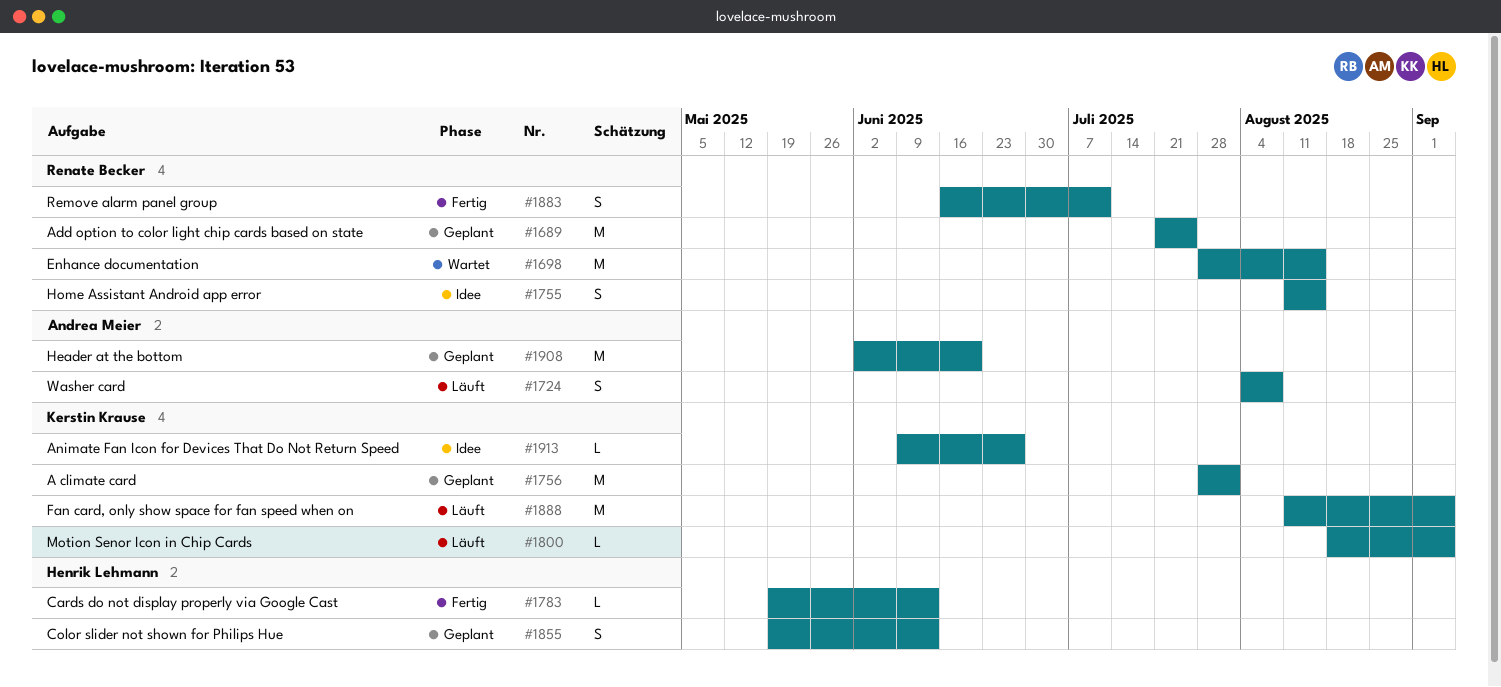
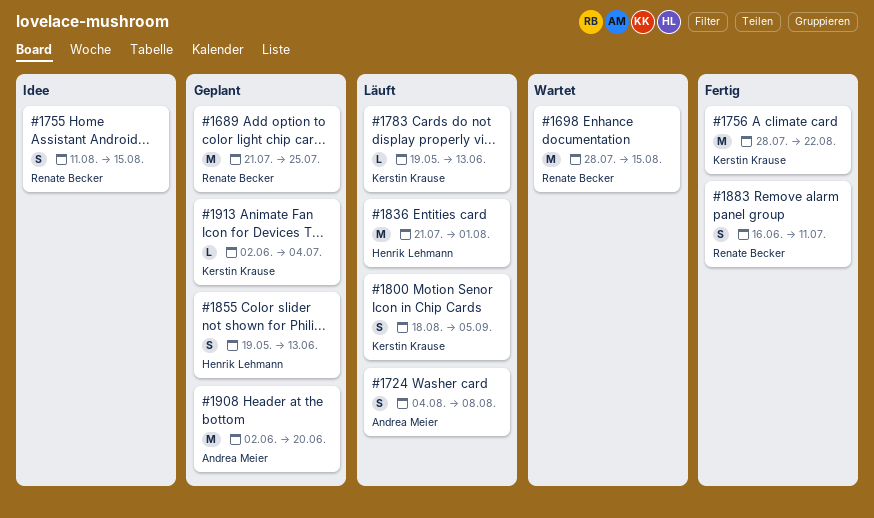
#1756, status: Geplant -> Fertig
#1756, due: Aug 1 -> Aug 22
#1783, status: Fertig -> Läuft
#1783, owner: Henrik Lehmann -> Kerstin Krause
#1800, estimate: L -> S
#1836: none -> present
#1888: present -> none
#1913, status: Idee -> Geplant
#1913, start: Jun 9 -> Jun 2
#1913, due: Jun 27 -> Jul 4

